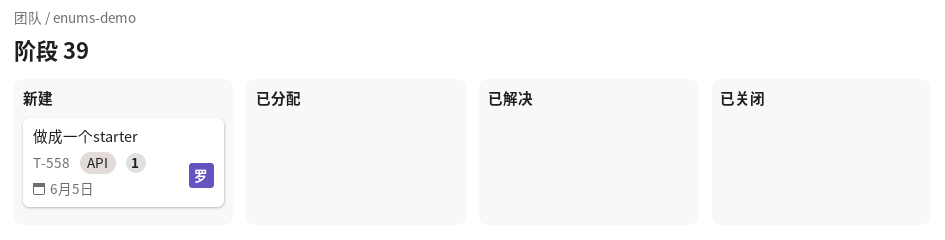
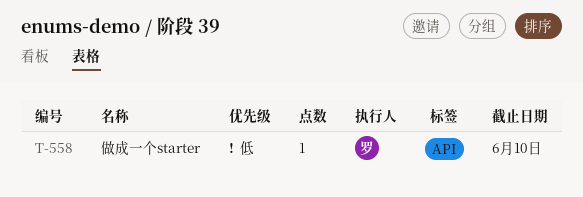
T-558, due: Jun 5 -> Jun 10

